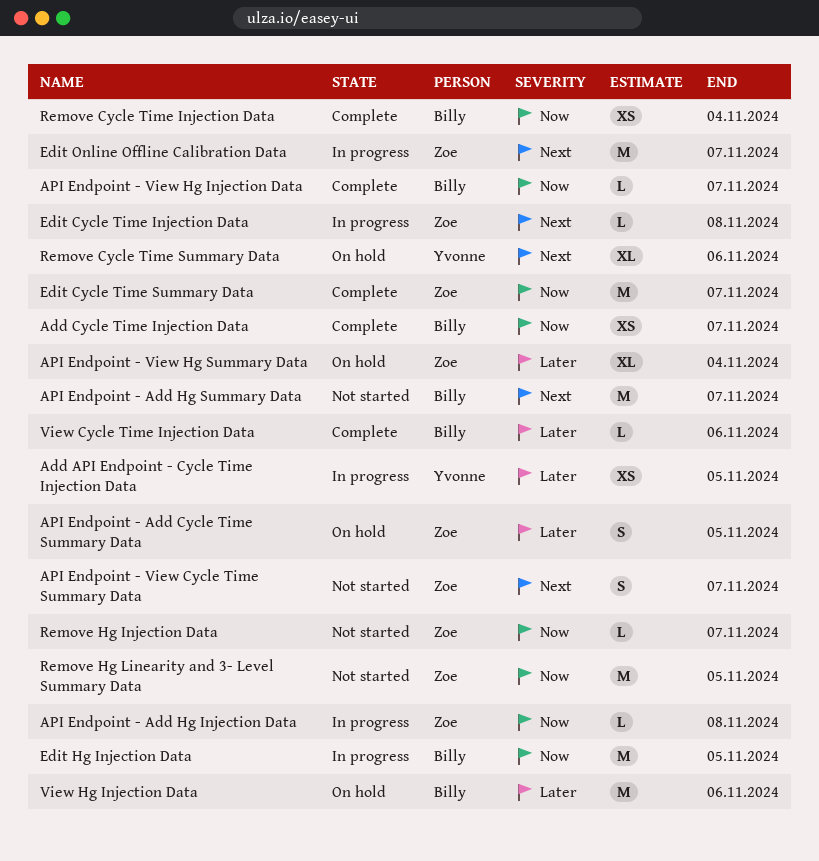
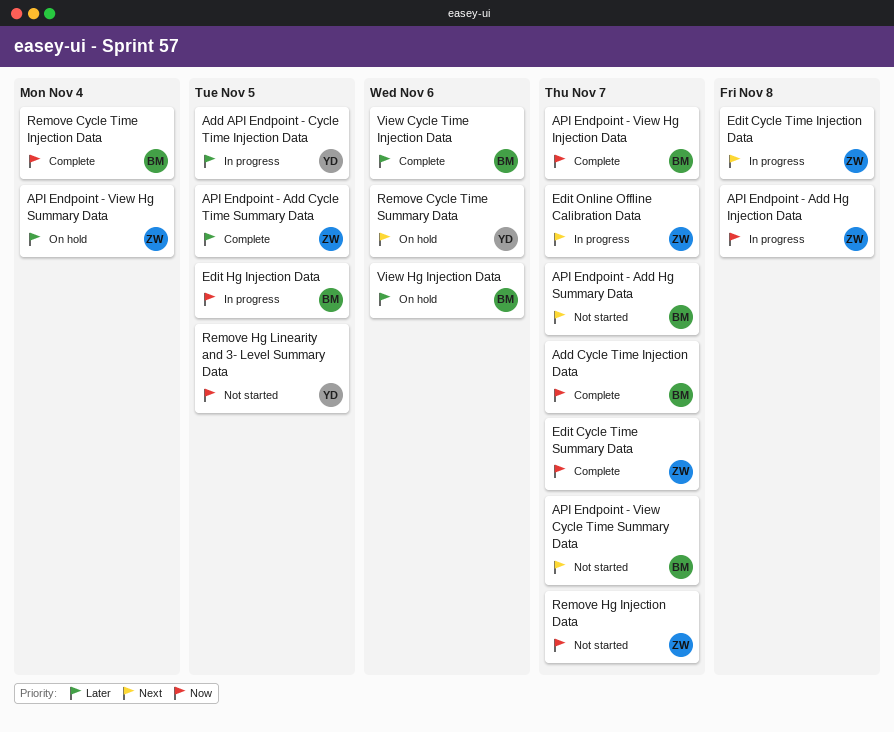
API Endpoint - Add Cycle Time Summary Data, status: On hold -> Complete
API Endpoint - View Cycle Time Summary Data, owner: Zoe -> Billy
Remove Hg Linearity and 3- Level Summary Data, owner: Zoe -> Yvonne

